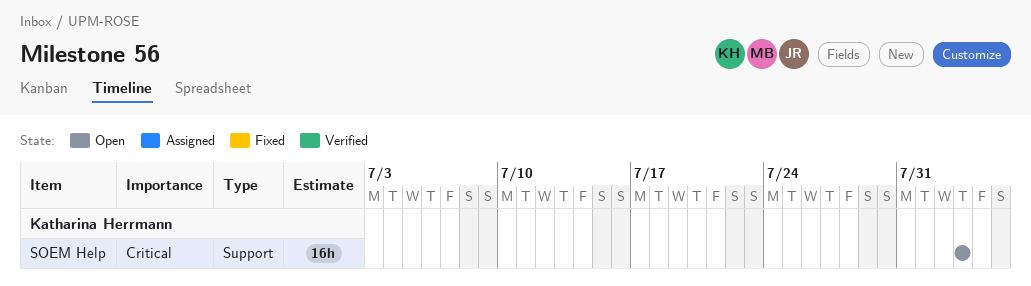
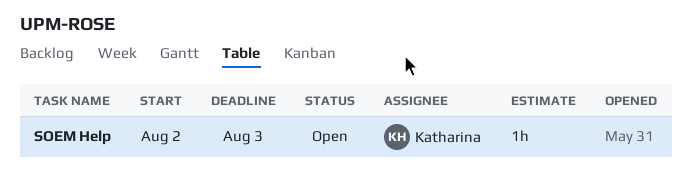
SOEM Help, estimate: 16h -> 1h
SOEM Help, start: Aug 3 -> Aug 2

